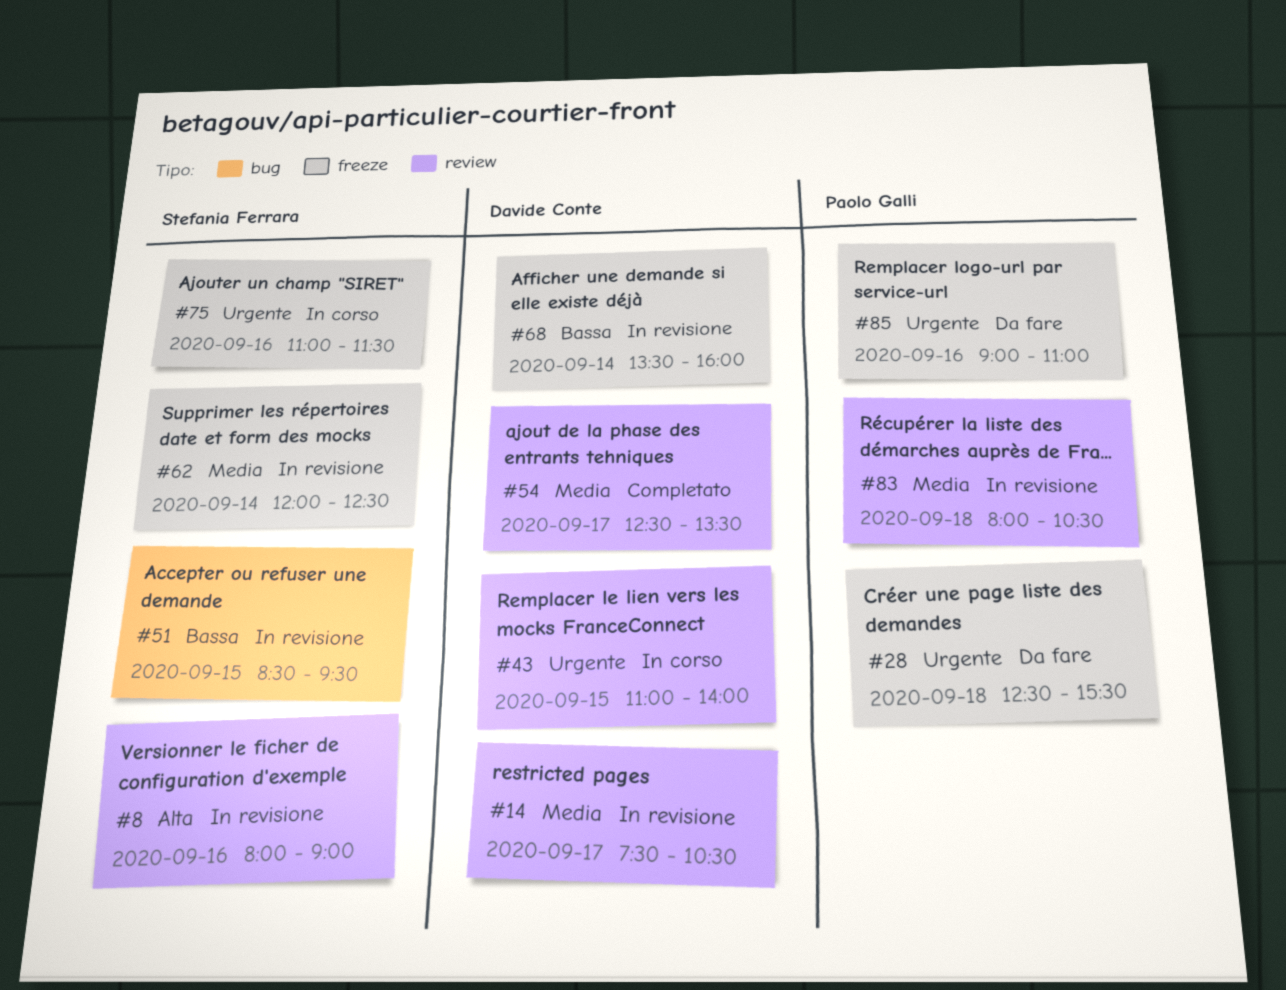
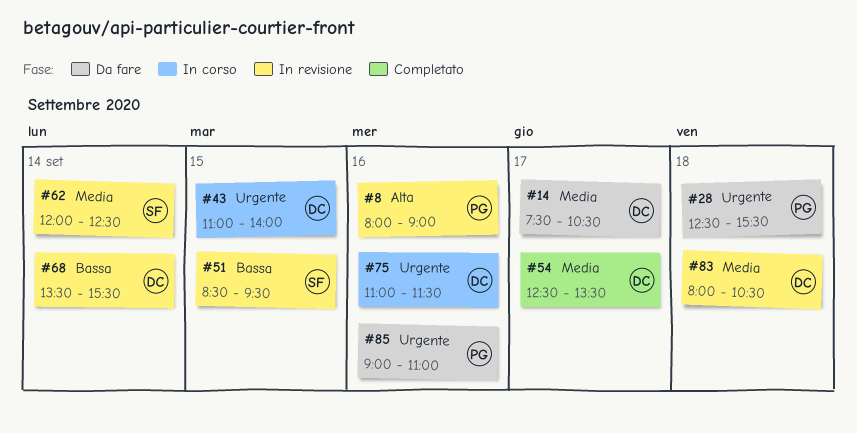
#8, owner: Stefania Ferrara -> Paolo Galli
#14, status: In revisione -> Da fare
#68, ends: 16:00 -> 15:30
#75, owner: Stefania Ferrara -> Davide Conte
#83, owner: Paolo Galli -> Davide Conte

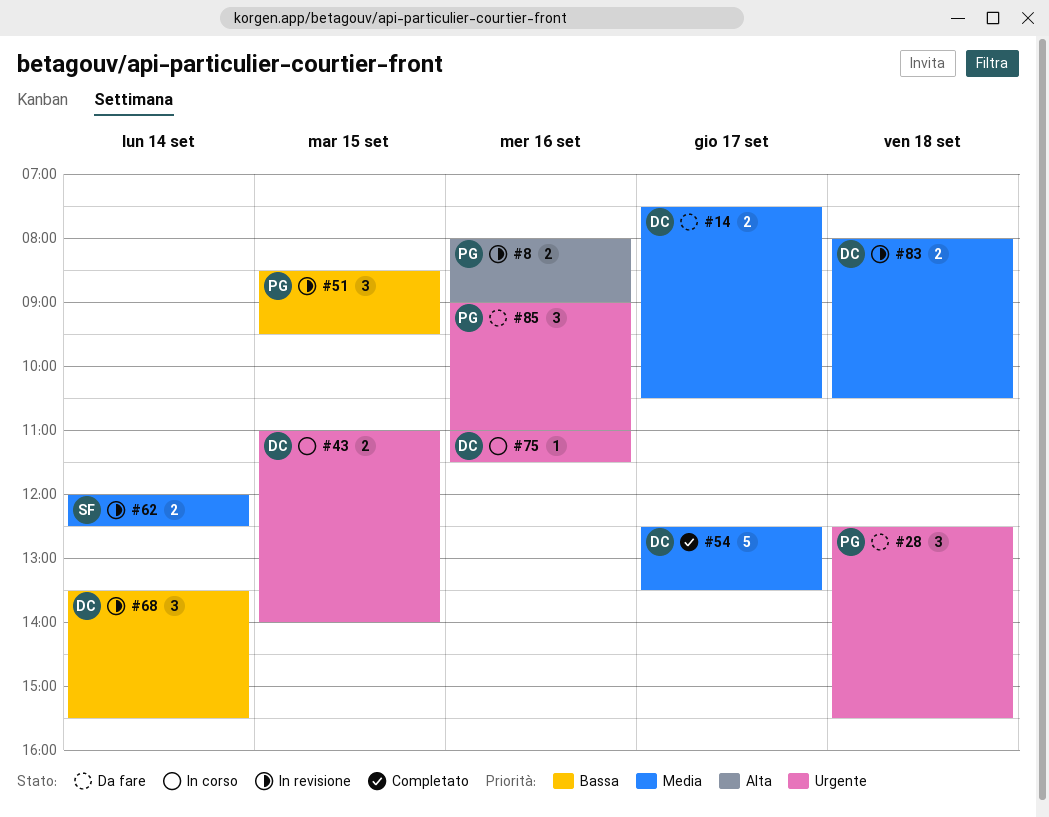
#51, owner: SF -> PG

